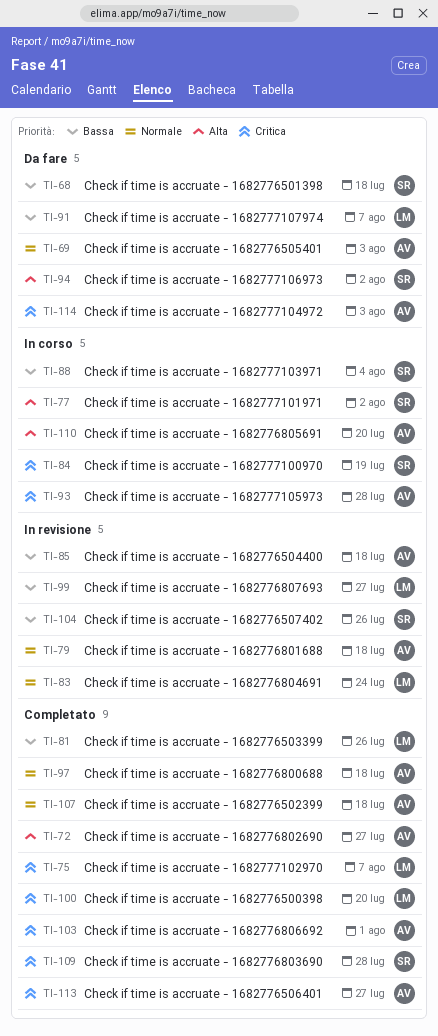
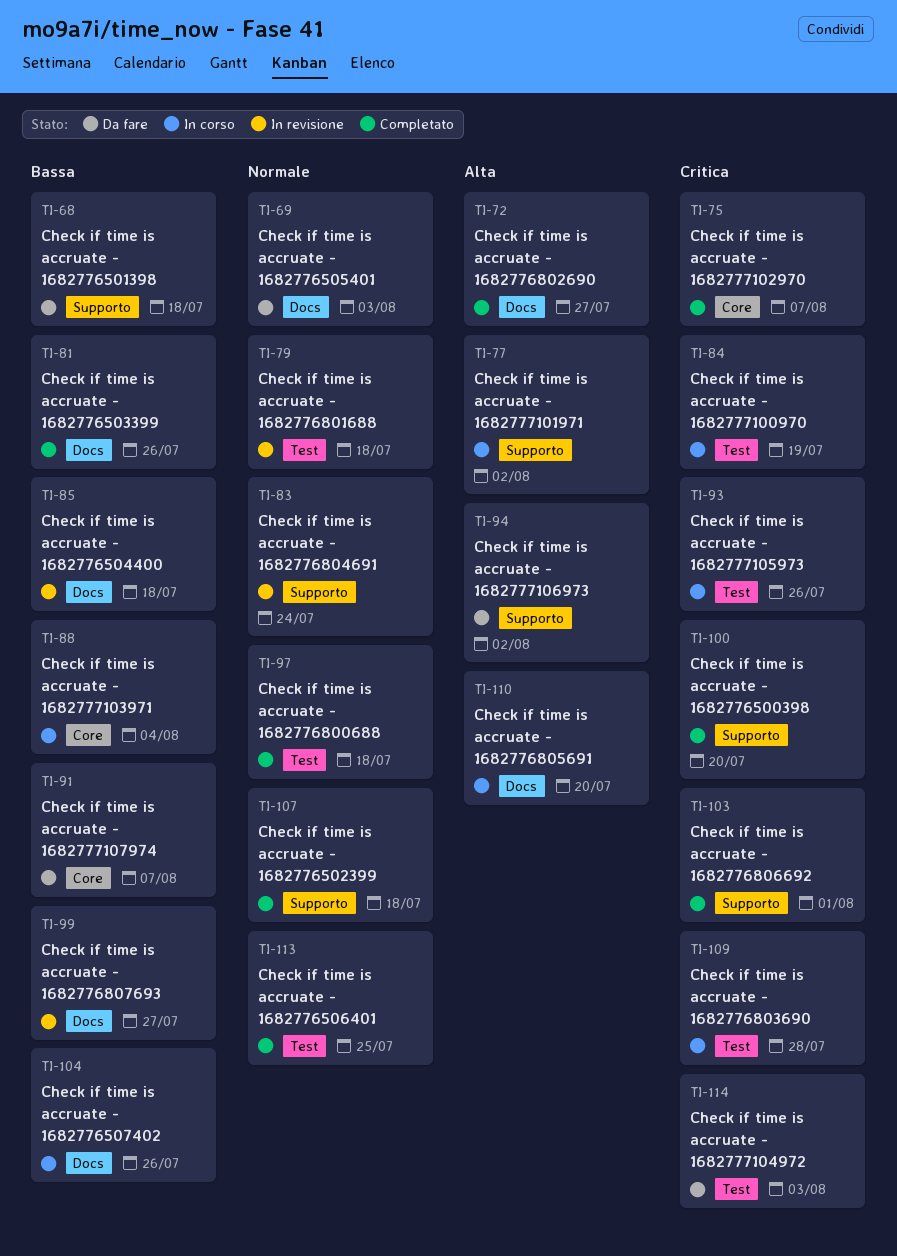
TI-93, due: Jul 28 -> Jul 26
TI-104, status: In revisione -> In corso
TI-109, status: Completato -> In corso
TI-113, priority: Critica -> Normale
TI-113, due: Jul 27 -> Jul 25

